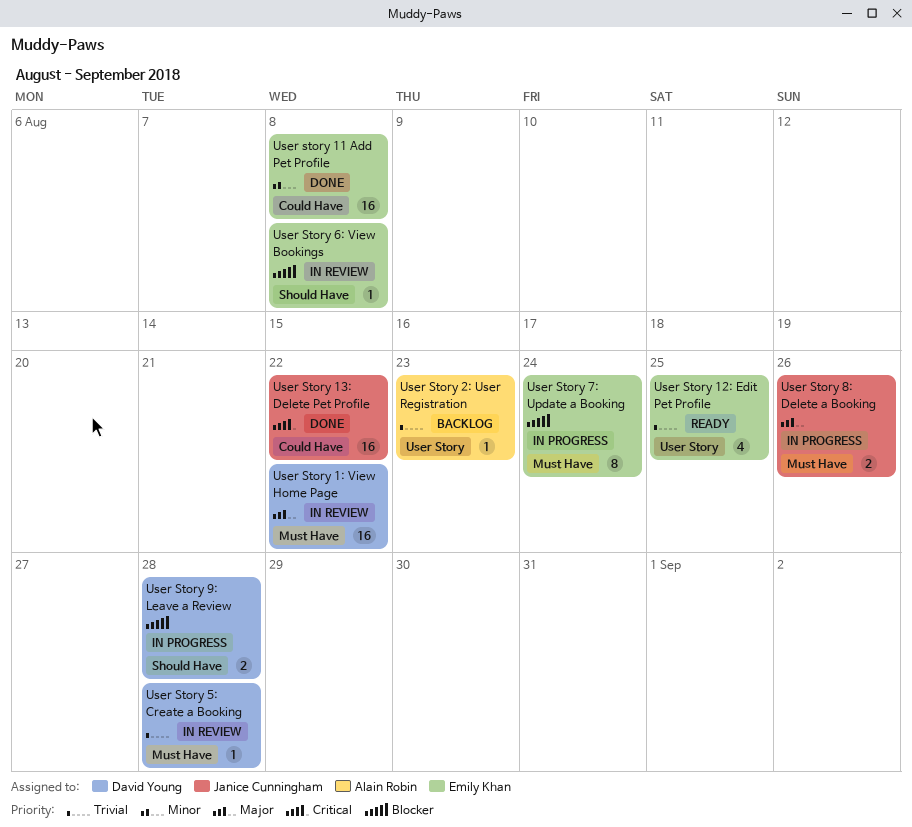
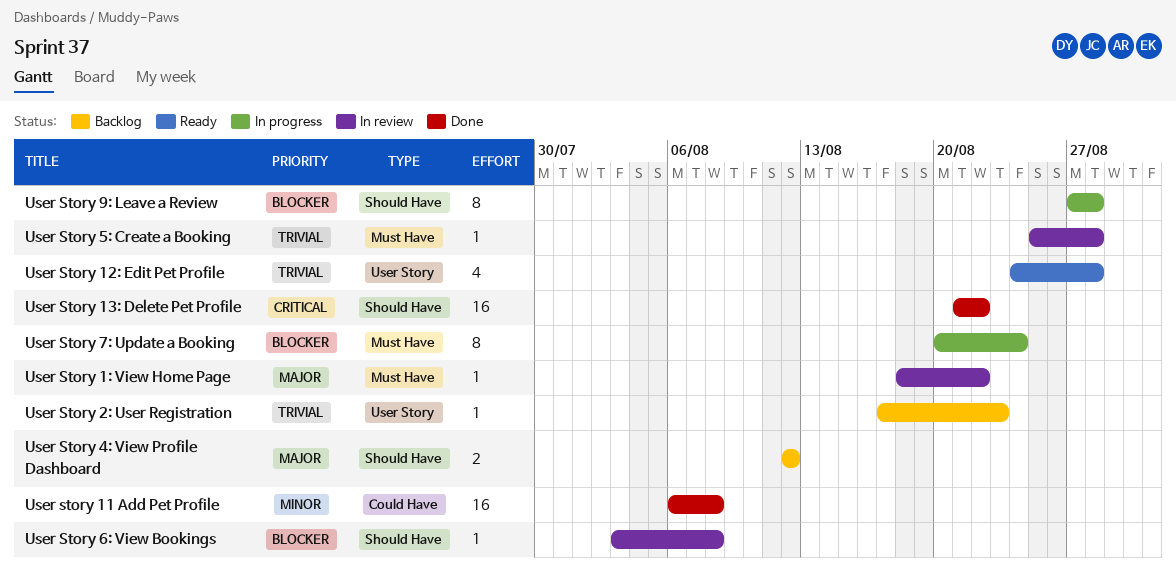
User Story 12: Edit Pet Profile, due: Aug 25 -> Aug 28
User Story 13: Delete Pet Profile, label: Could Have -> Should Have
User Story 1: View Home Page, estimate: 16 -> 1
User Story 4: View Profile Dashboard: none -> present
User Story 8: Delete a Booking: present -> none
User Story 9: Leave a Review, estimate: 2 -> 8

